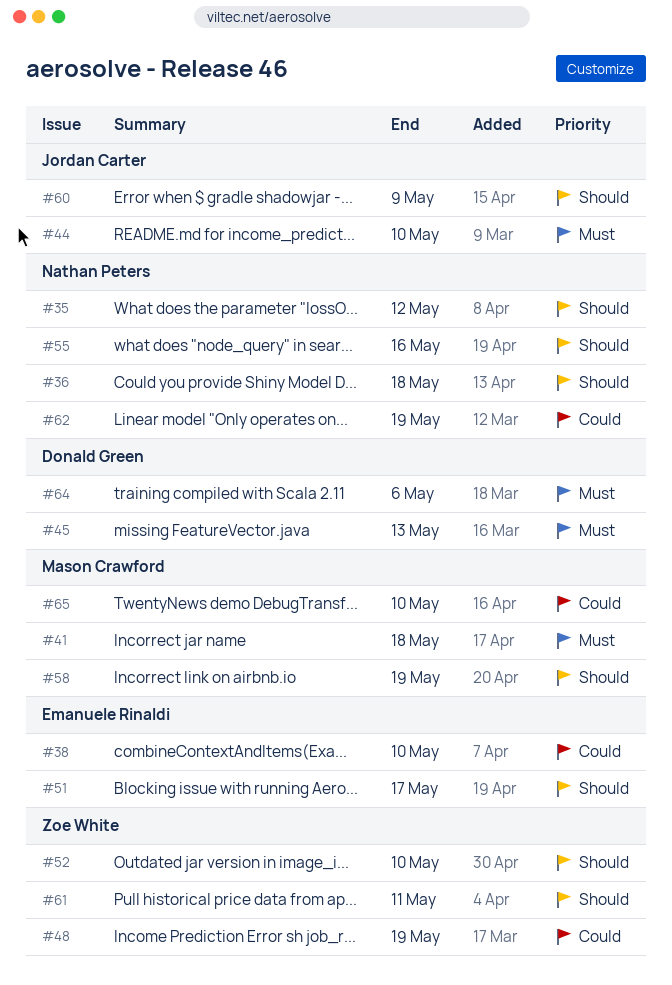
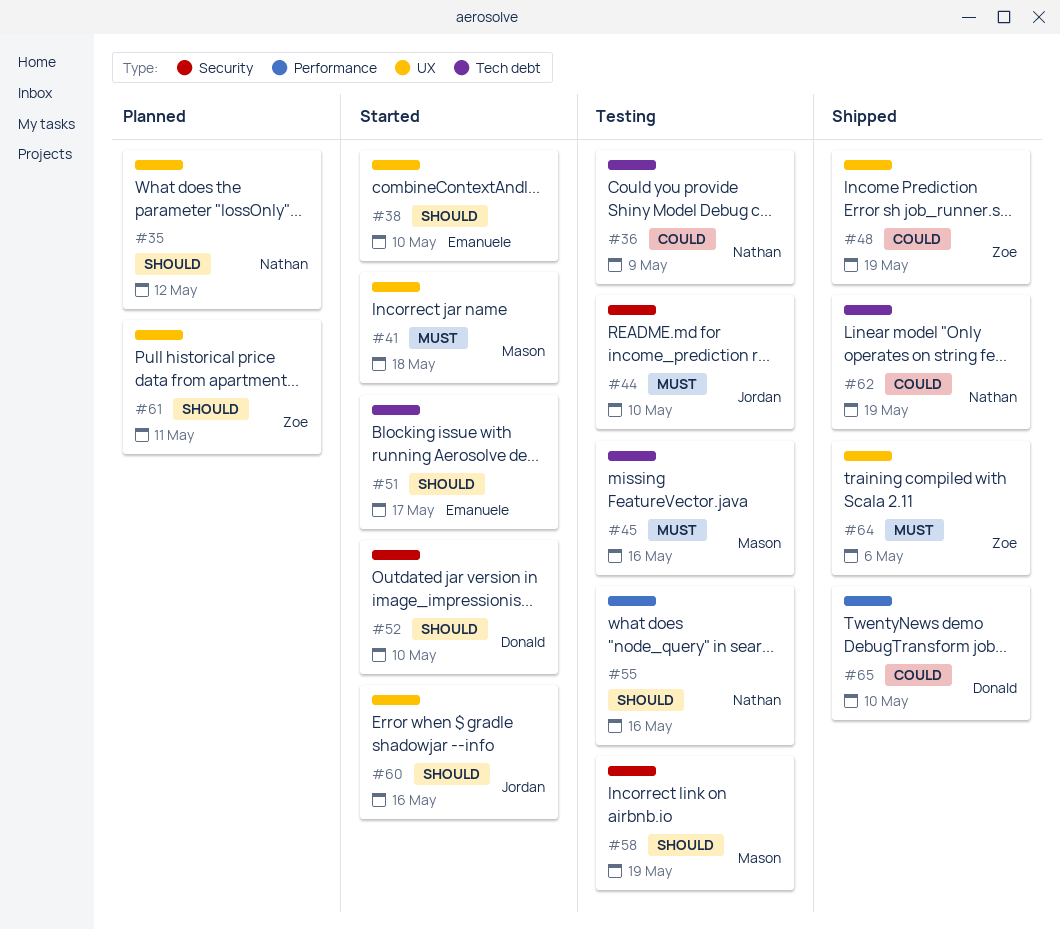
#36, priority: Should -> Could
#36, due: May 18 -> May 9
#38, priority: Could -> Should
#45, owner: Donald Green -> Mason Crawford
#45, due: May 13 -> May 16
#52, owner: Zoe White -> Donald Green
#60, due: May 9 -> May 16
#64, owner: Donald Green -> Zoe White
#65, owner: Mason Crawford -> Donald Green

